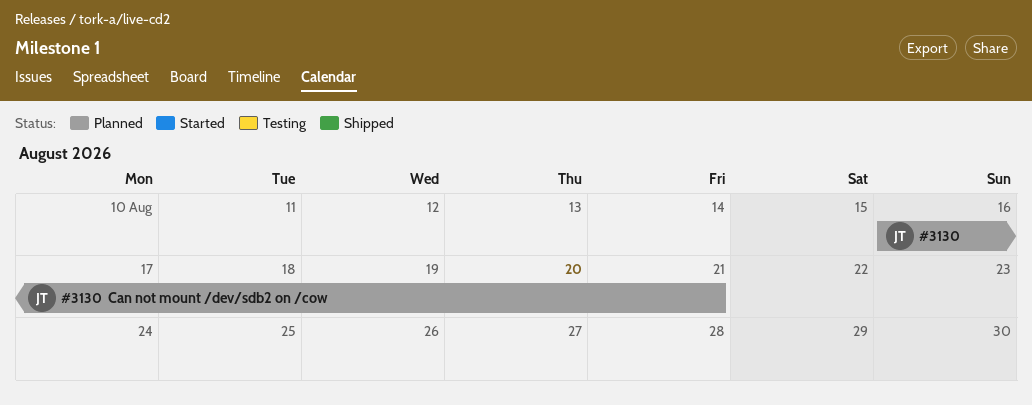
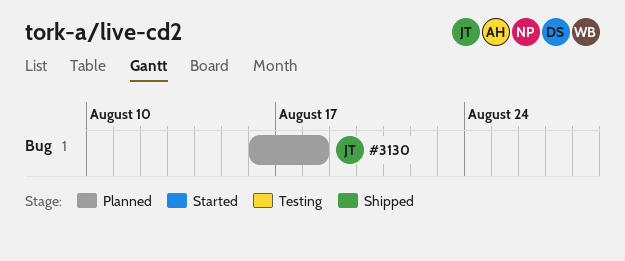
#3130, due: Aug 21 -> Aug 18

